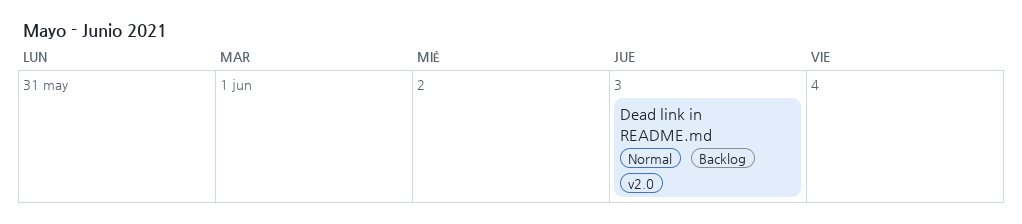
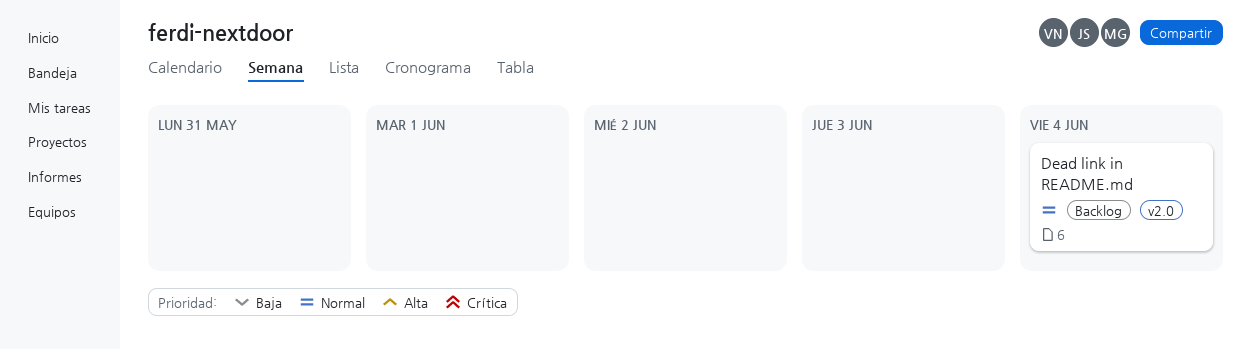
Dead link in README.md, due: Jun 3 -> Jun 4

